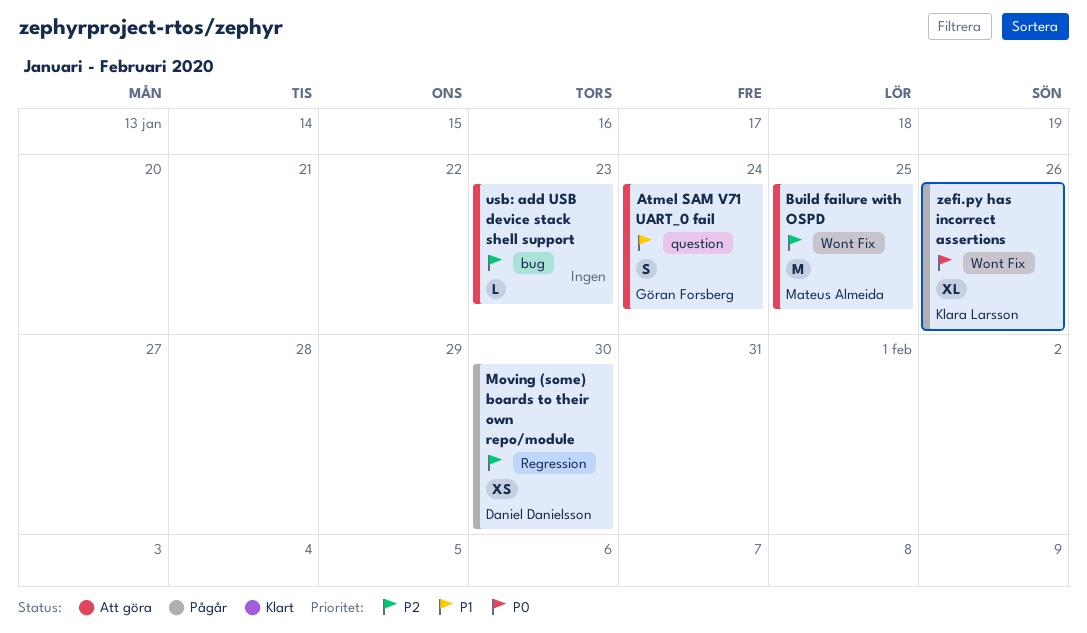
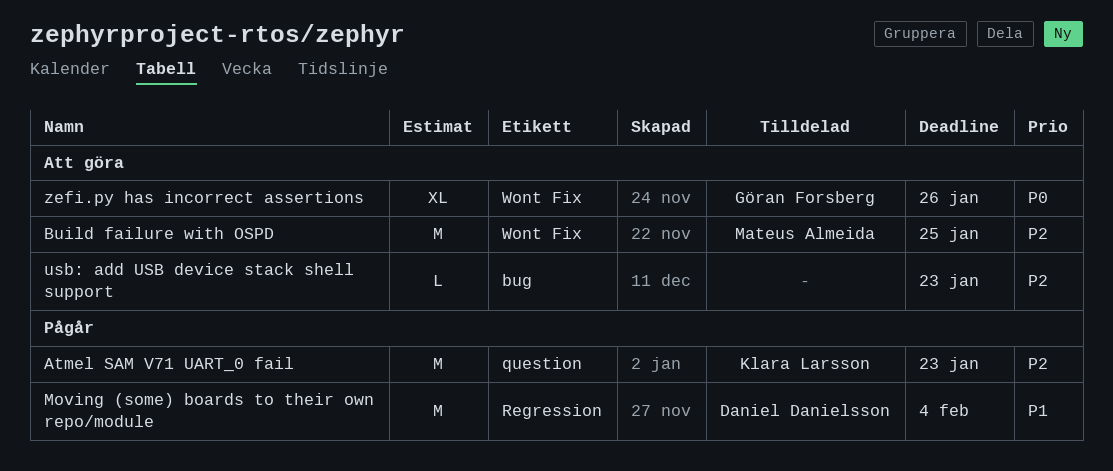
Atmel SAM V71 UART_0 fail, status: Att göra -> Pågår
Atmel SAM V71 UART_0 fail, owner: Göran Forsberg -> Klara Larsson
Atmel SAM V71 UART_0 fail, priority: P1 -> P2
Atmel SAM V71 UART_0 fail, estimate: S -> M
Atmel SAM V71 UART_0 fail, due: Jan 24 -> Jan 23
Moving (some) boards to their own repo/module, priority: P2 -> P1
Moving (some) boards to their own repo/module, estimate: XS -> M
Moving (some) boards to their own repo/module, due: Jan 30 -> Feb 4
zefi.py has incorrect assertions, status: Pågår -> Att göra
zefi.py has incorrect assertions, owner: Klara Larsson -> Göran Forsberg

